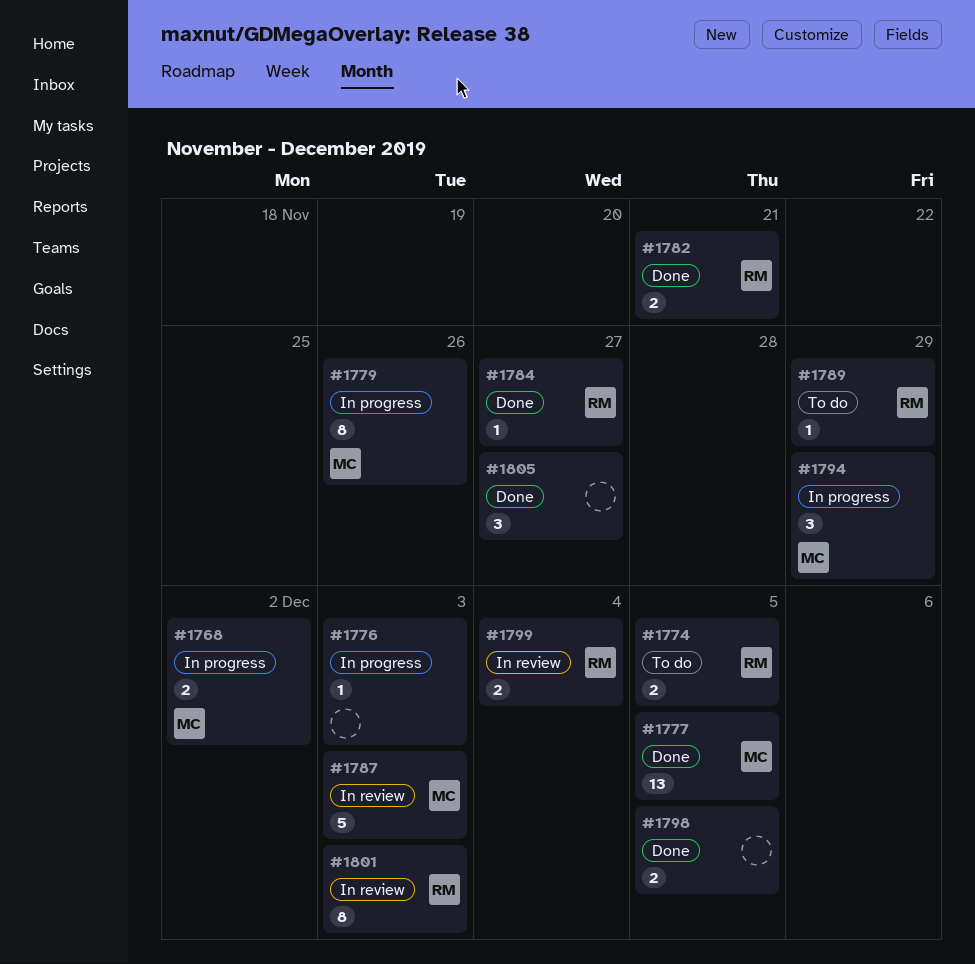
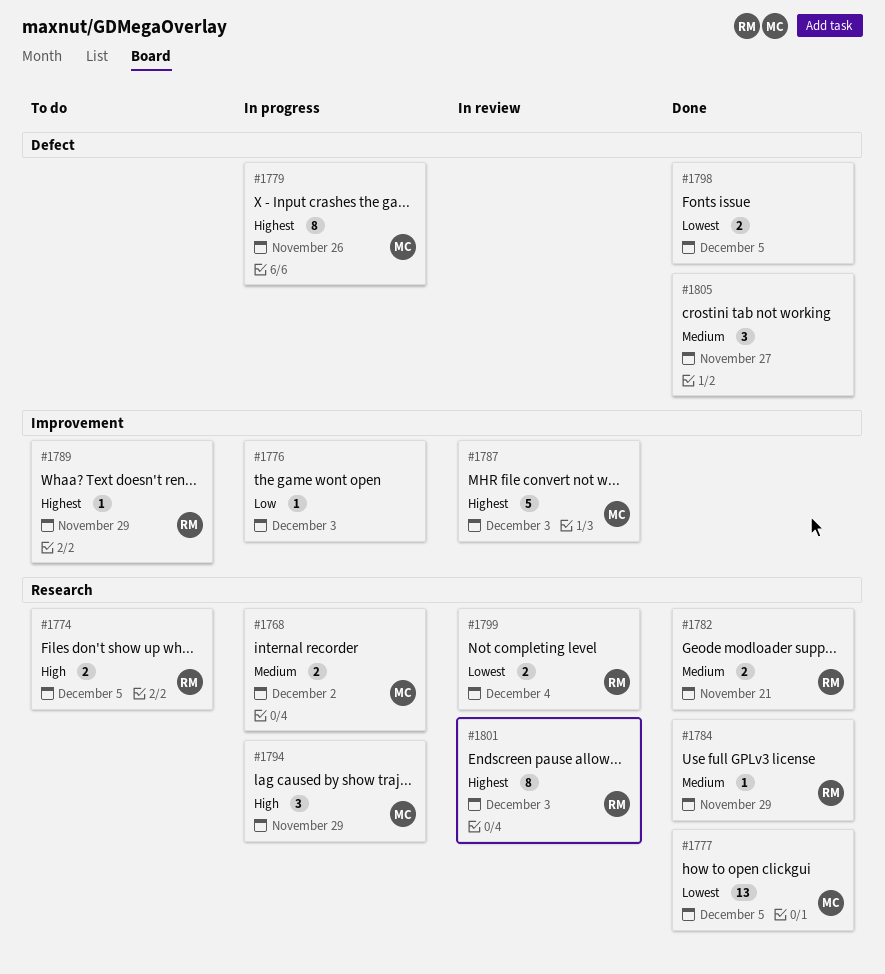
#1784, due: Nov 27 -> Nov 29

